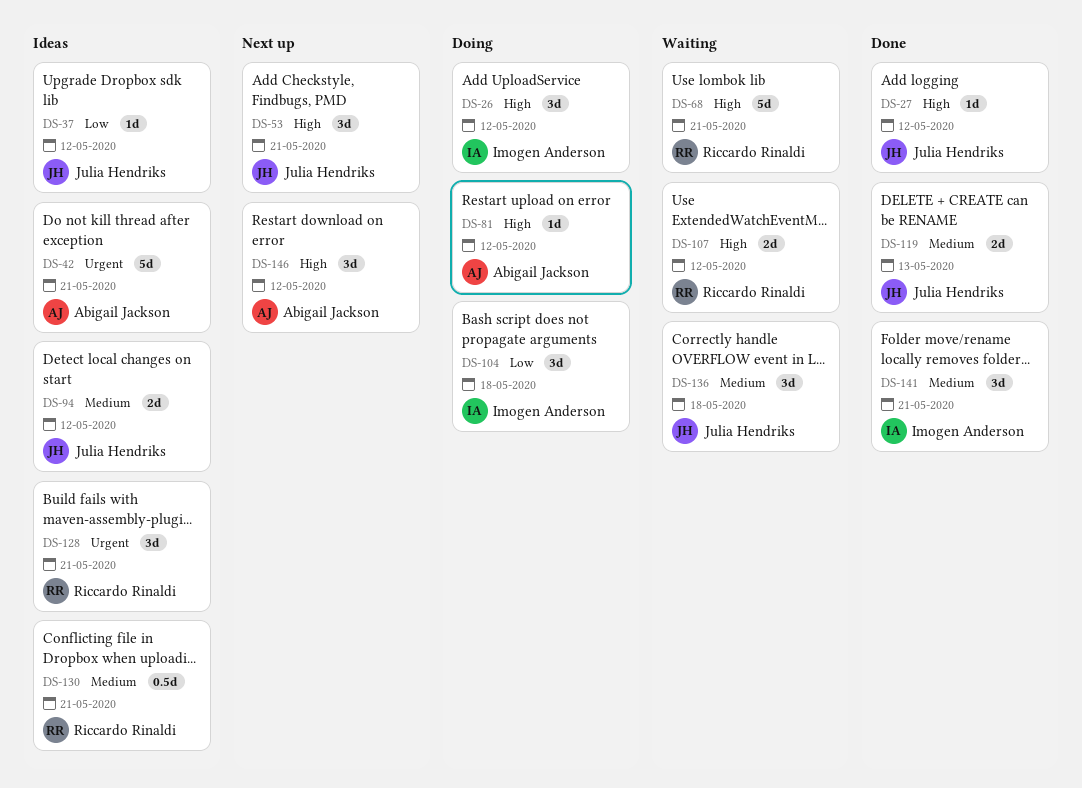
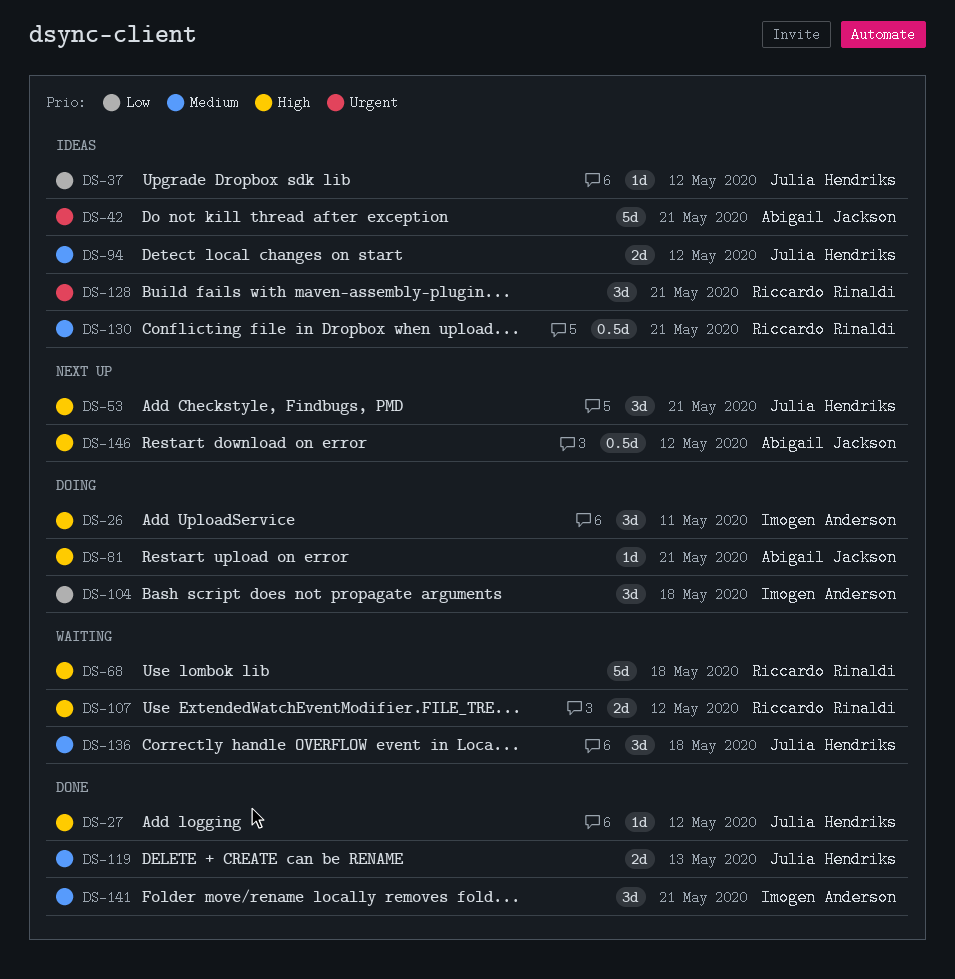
DS-26, due: May 12 -> May 11
DS-68, due: May 21 -> May 18
DS-81, due: May 12 -> May 21
DS-146, estimate: 3d -> 0.5d

